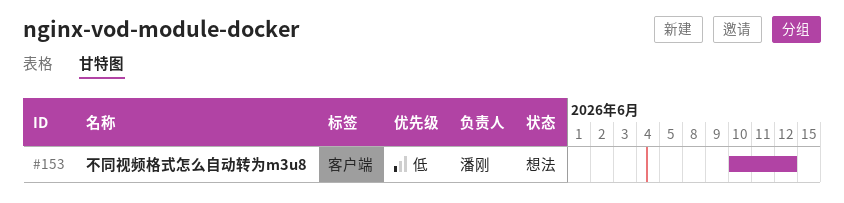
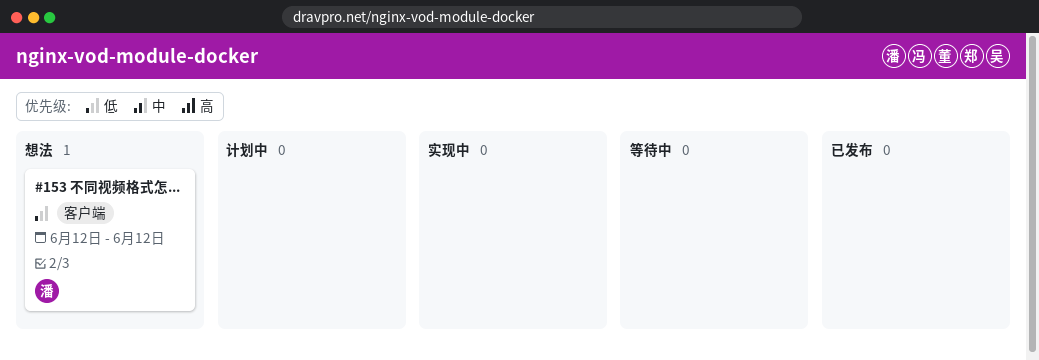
#153, start: Jun 10 -> Jun 12

